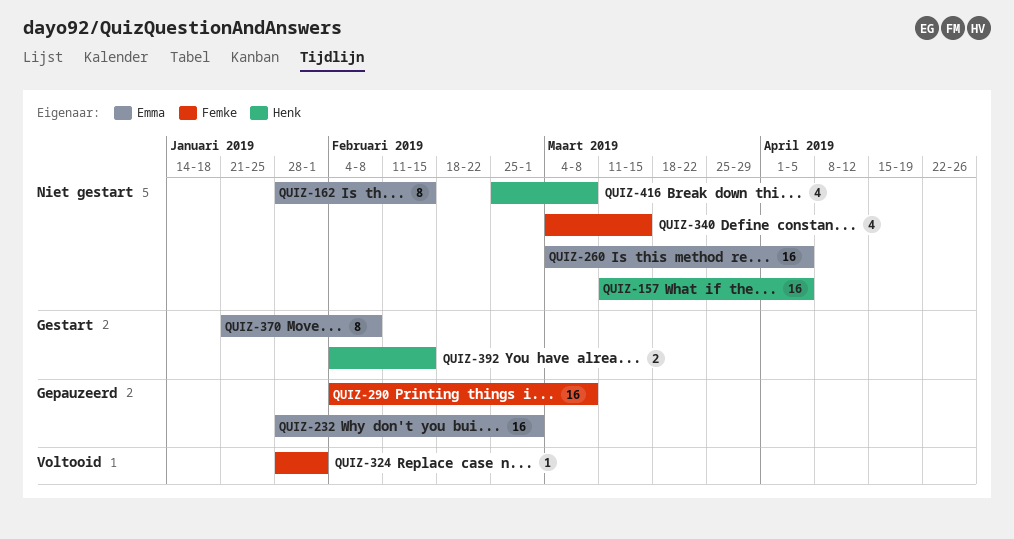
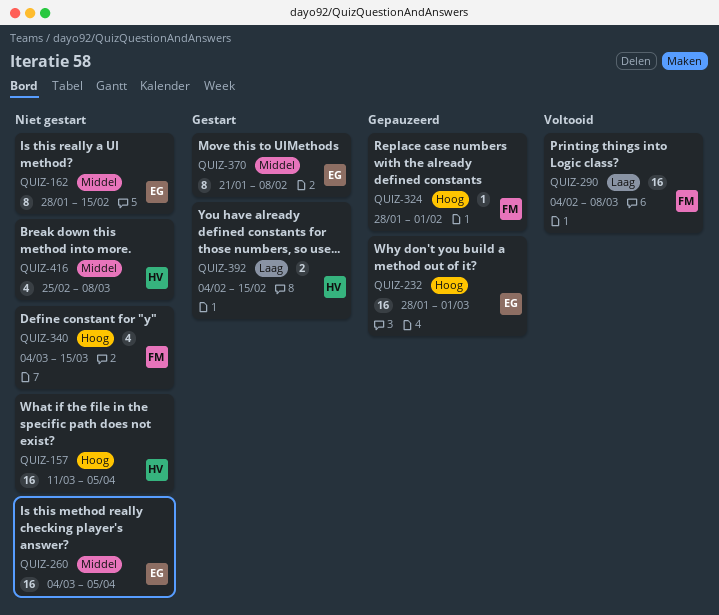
QUIZ-290, status: Gepauzeerd -> Voltooid
QUIZ-324, status: Voltooid -> Gepauzeerd

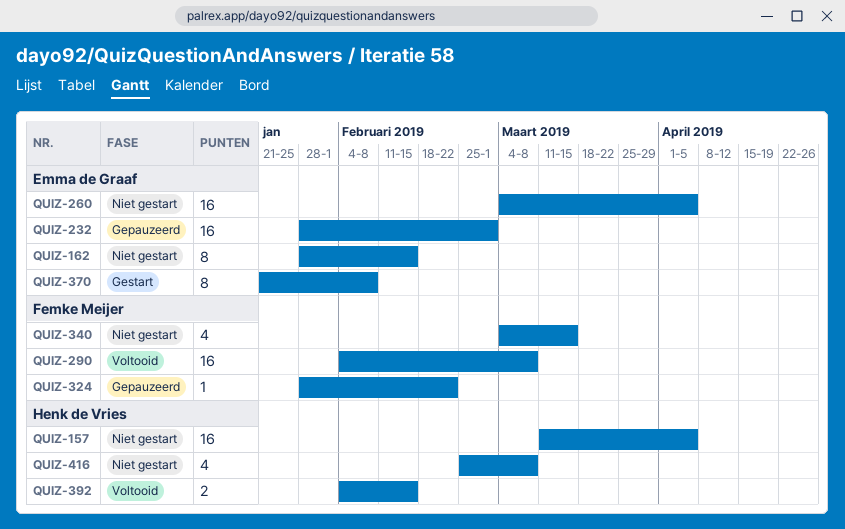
QUIZ-324, due: Feb 1 -> Feb 22
QUIZ-392, status: Gestart -> Voltooid

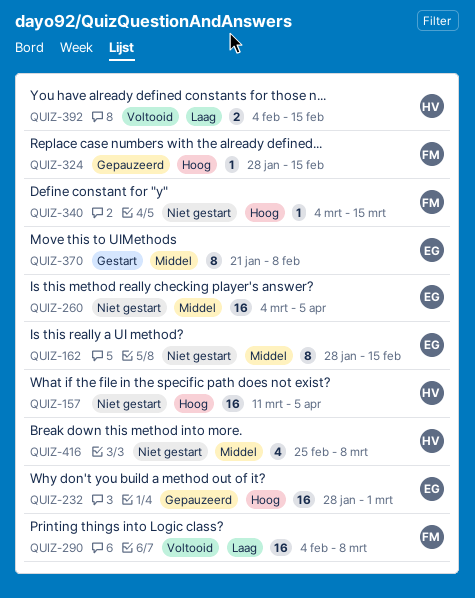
QUIZ-324, due: Feb 22 -> Feb 15
QUIZ-340, estimate: 4 -> 1

